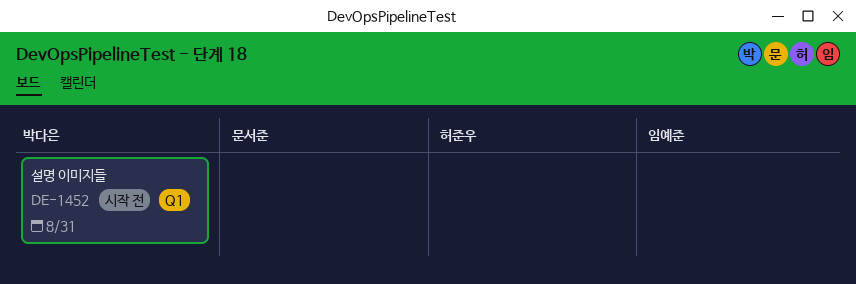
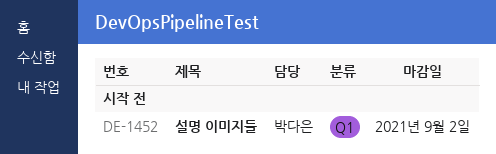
DE-1452, due: Aug 31 -> Sep 2

